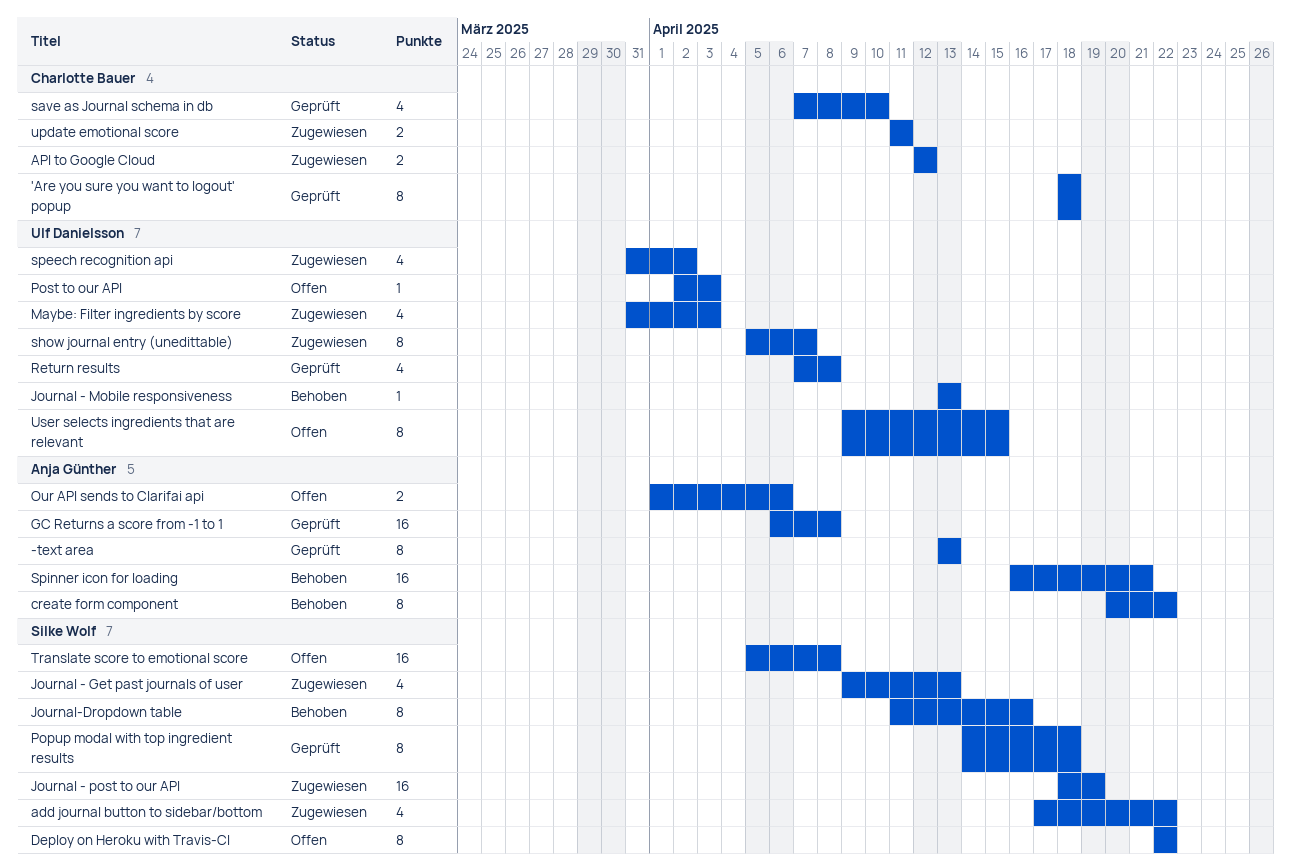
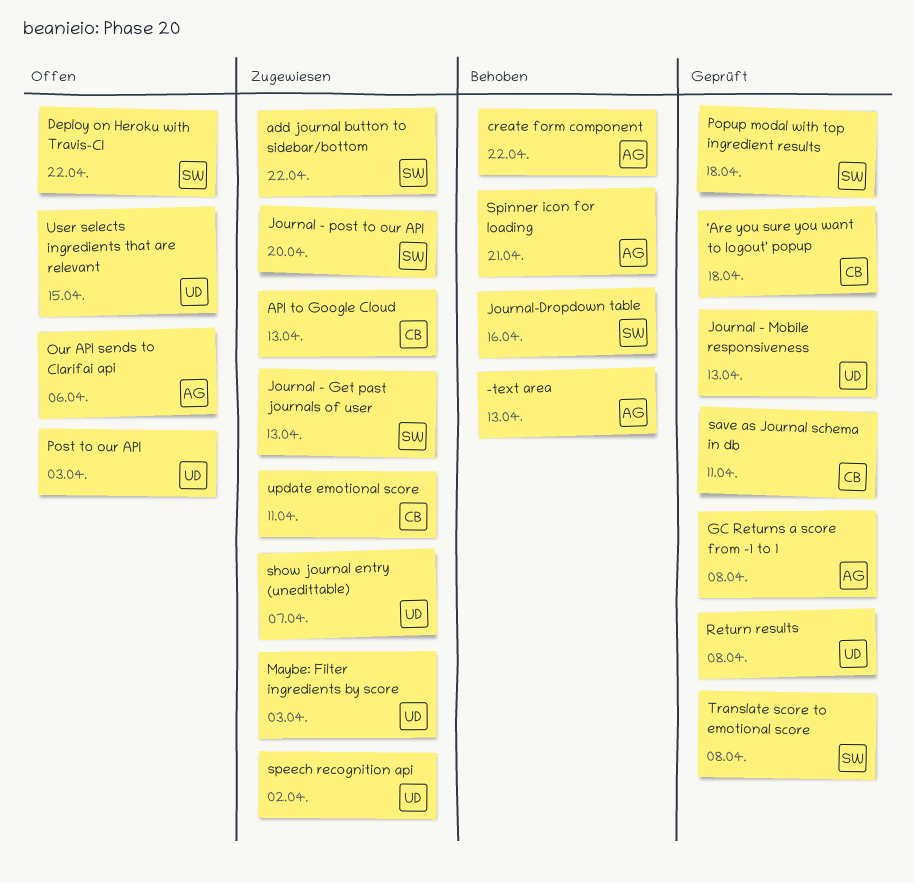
-text area, status: Geprüft -> Behoben
API to Google Cloud, due: Apr 12 -> Apr 13
Journal - Mobile responsiveness, status: Behoben -> Geprüft
Journal - post to our API, due: Apr 19 -> Apr 20
save as Journal schema in db, due: Apr 10 -> Apr 11
Translate score to emotional score, status: Offen -> Geprüft

